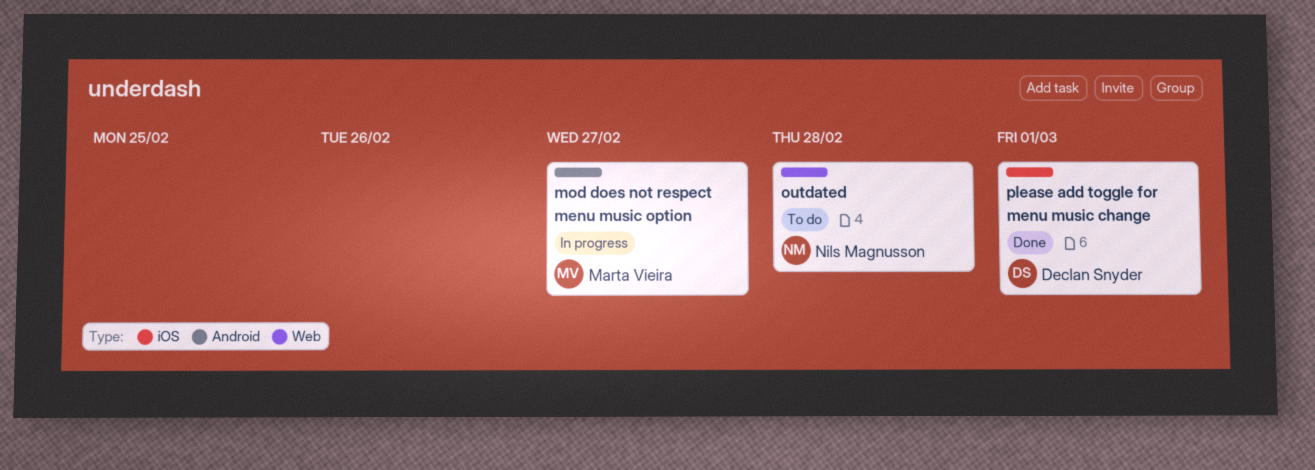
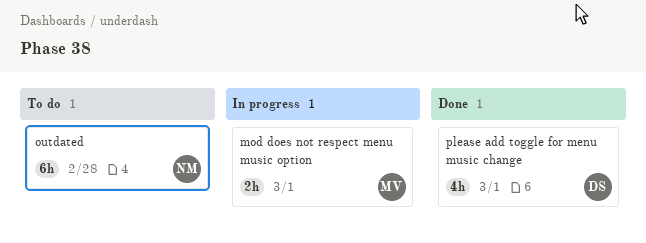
mod does not respect menu music option, due: Feb 27 -> Mar 1

